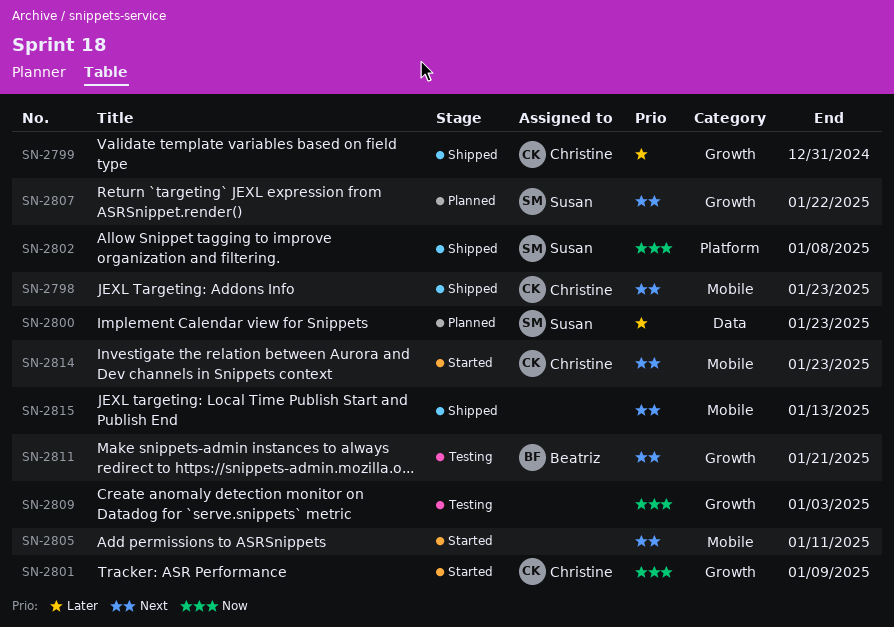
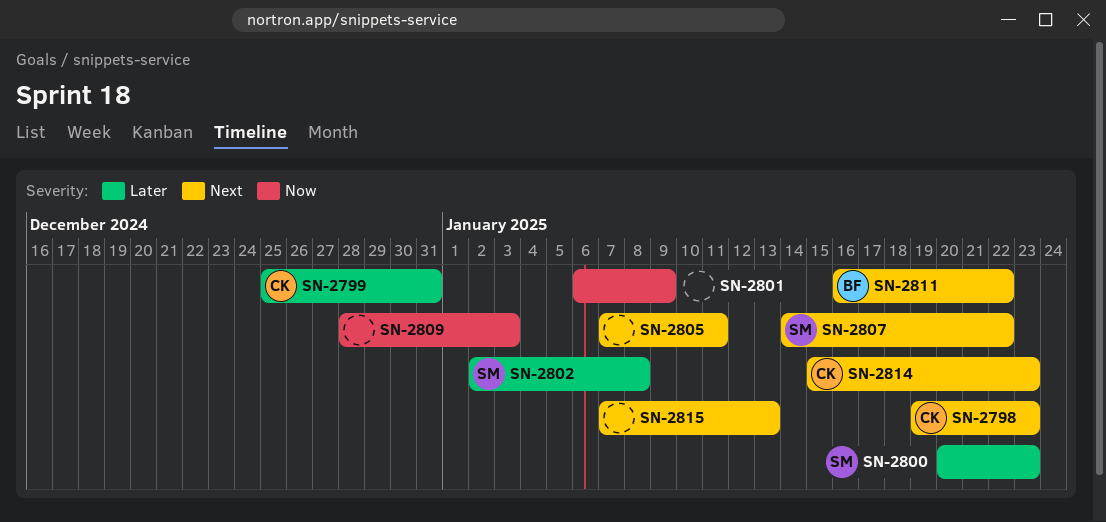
SN-2801, owner: Christine -> none
SN-2802, priority: Now -> Later
SN-2811, due: Jan 21 -> Jan 22

